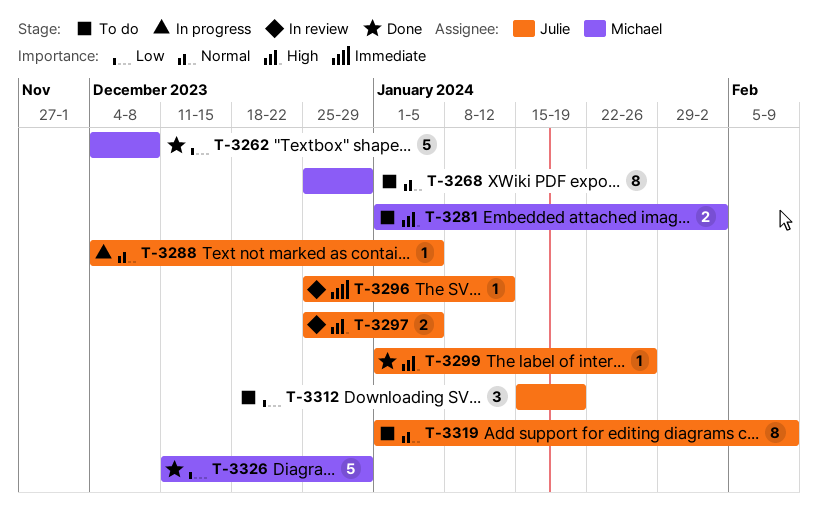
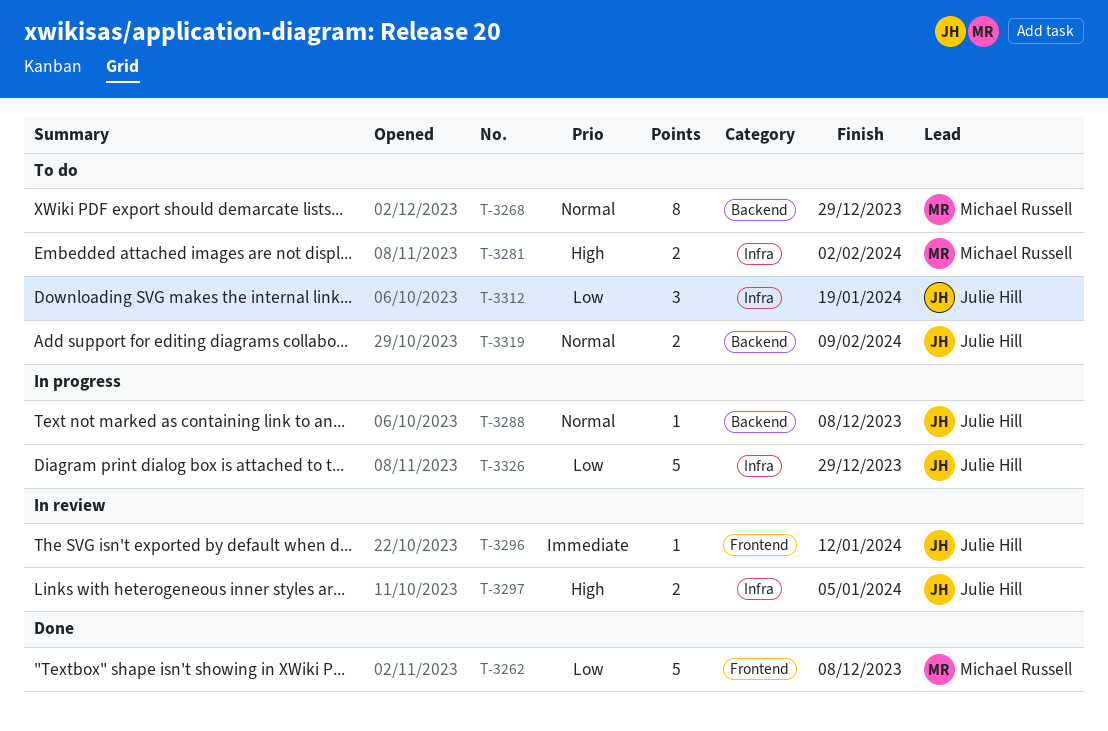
T-3288, due: Jan 5 -> Dec 8
T-3299: present -> none
T-3319, estimate: 8 -> 2
T-3326, status: Done -> In progress
T-3326, owner: Michael Russell -> Julie Hill

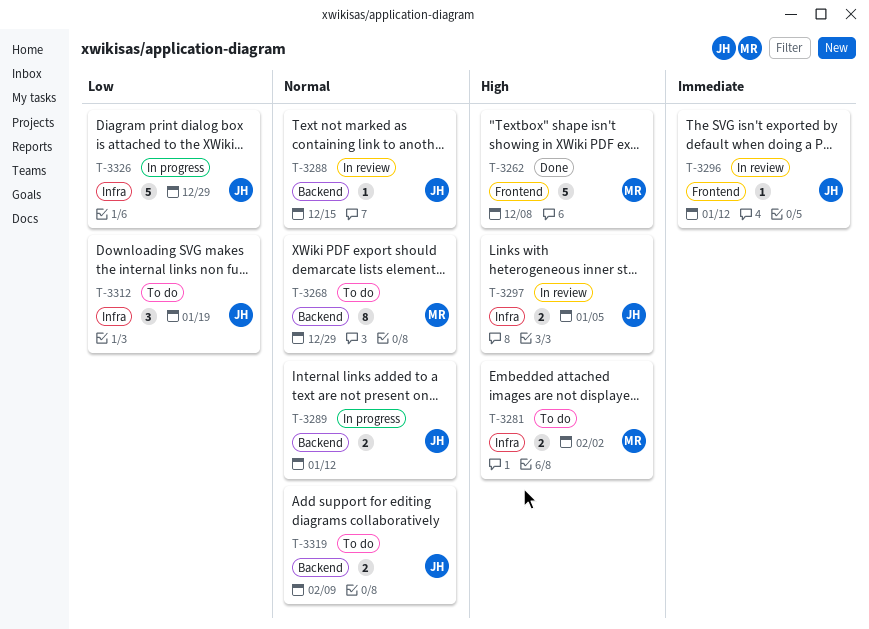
T-3262, priority: Low -> High
T-3288, status: In progress -> In review
T-3288, due: Dec 8 -> Dec 15
T-3289: none -> present

